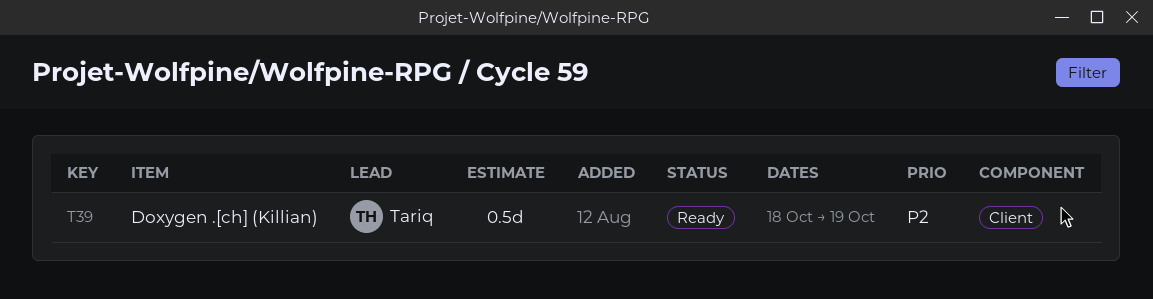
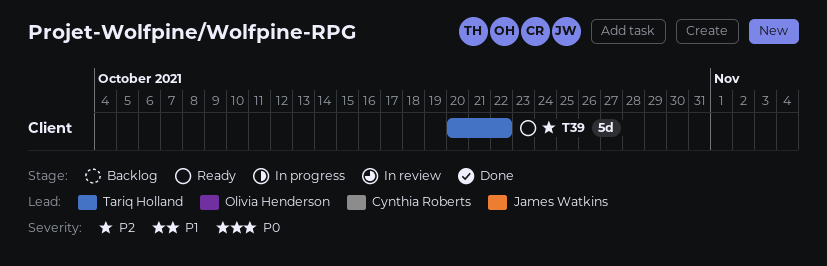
T39, estimate: 0.5d -> 5d
T39, start: Oct 18 -> Oct 20
T39, due: Oct 19 -> Oct 22

